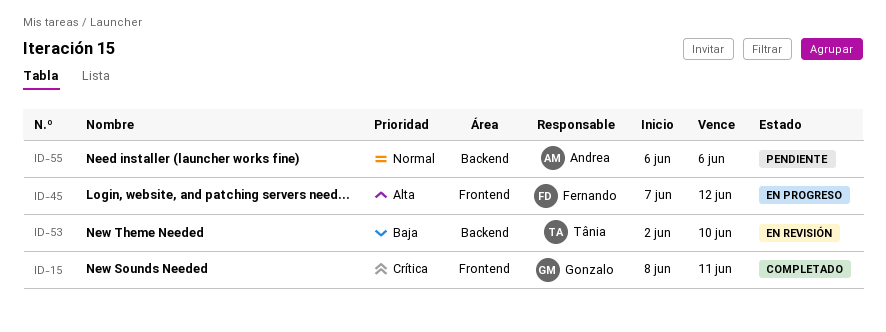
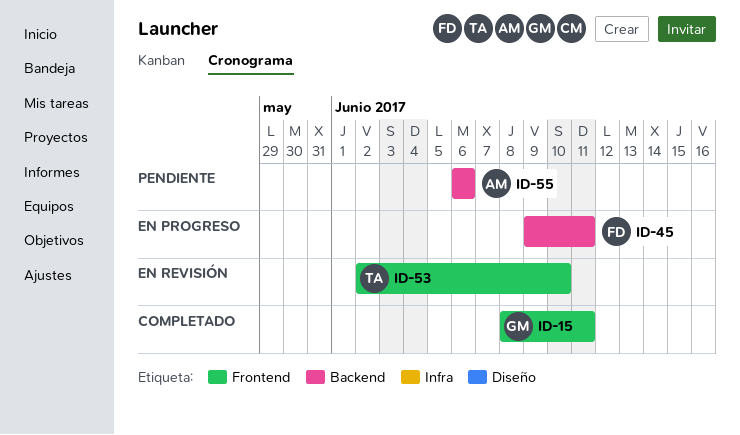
ID-45, label: Frontend -> Backend
ID-45, start: Jun 7 -> Jun 9
ID-45, due: Jun 12 -> Jun 11
ID-53, label: Backend -> Frontend

